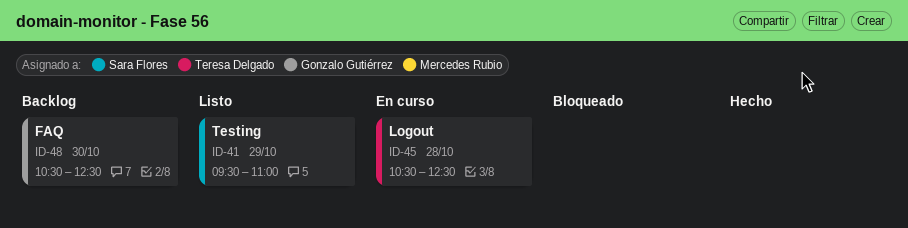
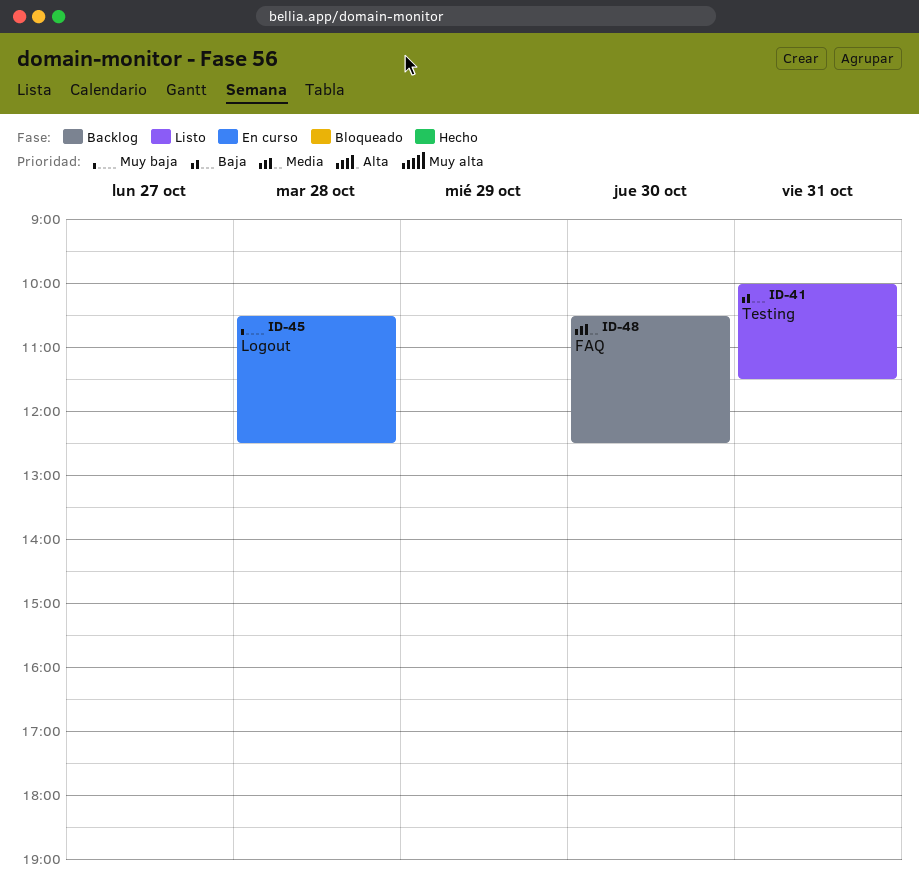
ID-41, day: Oct 29 -> Oct 31
ID-41, begins: 09:30 -> 10:00
ID-41, ends: 11:00 -> 11:30

